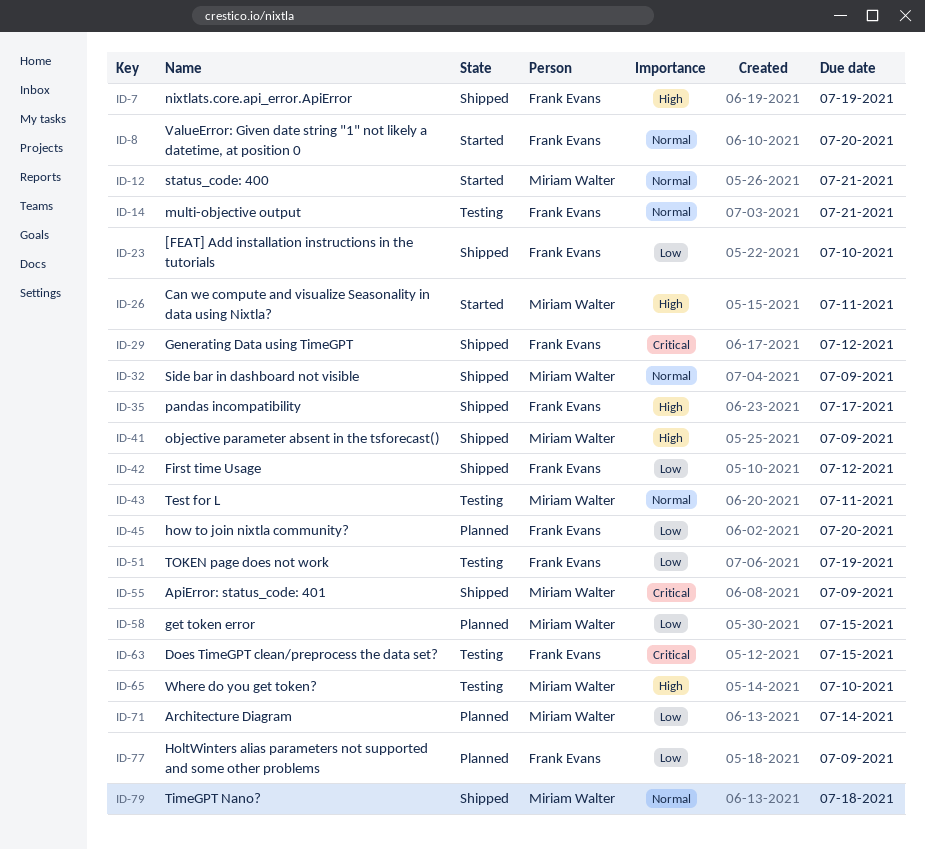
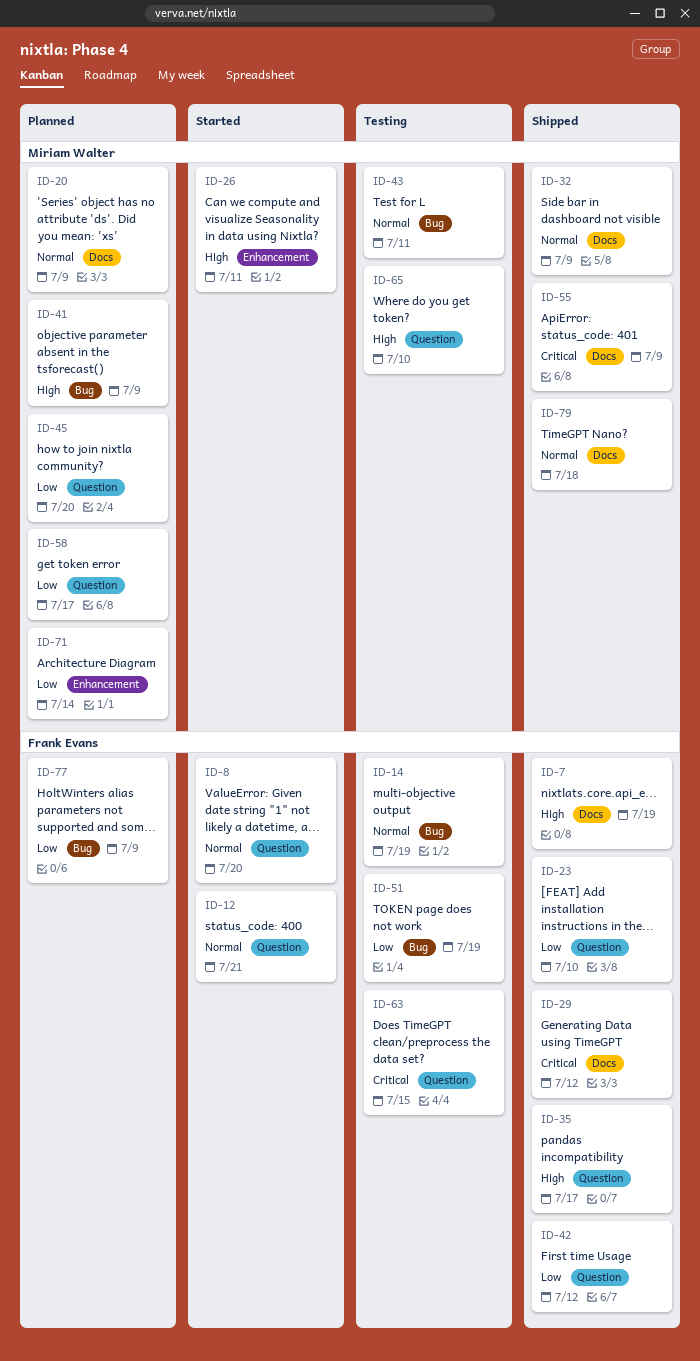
ID-12, owner: Miriam Walter -> Frank Evans
ID-14, due: Jul 21 -> Jul 19
ID-20: none -> present
ID-41, status: Shipped -> Planned
ID-45, owner: Frank Evans -> Miriam Walter
ID-58, due: Jul 15 -> Jul 17

